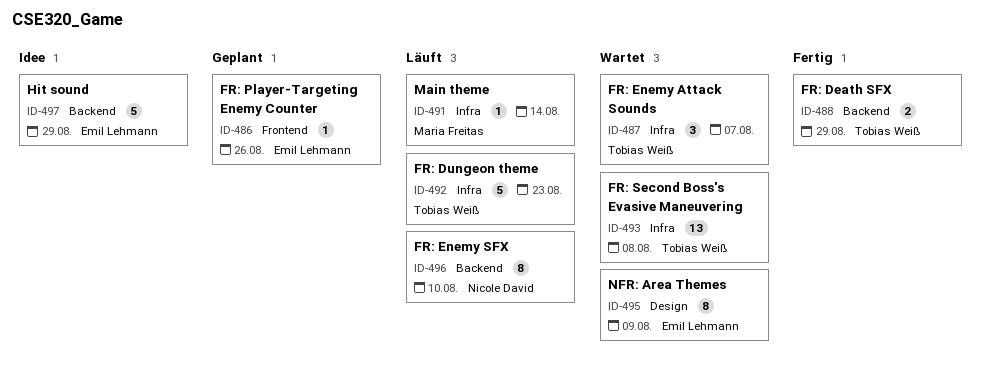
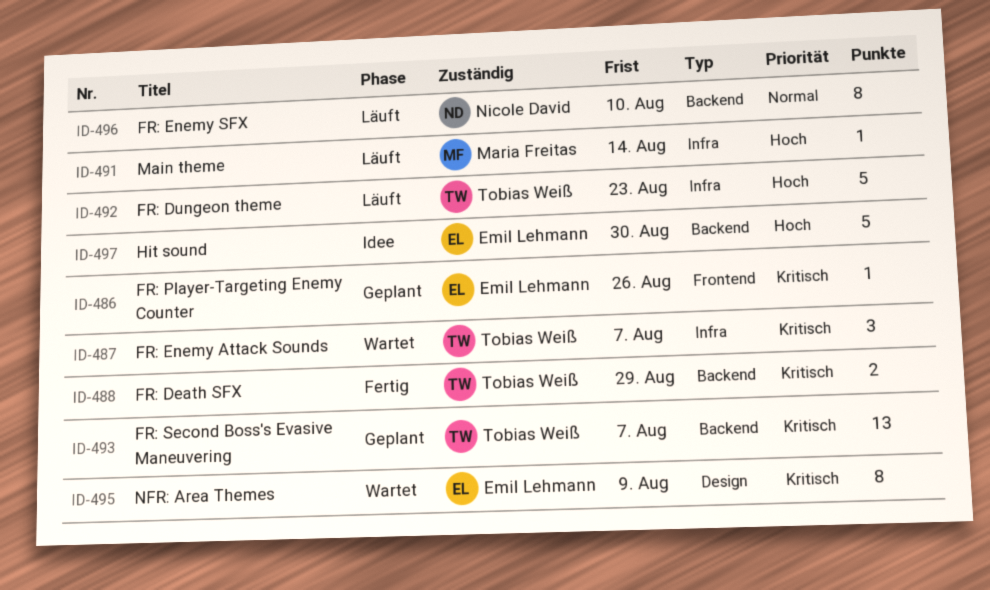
ID-493, status: Wartet -> Geplant
ID-493, label: Infra -> Backend
ID-493, due: Aug 8 -> Aug 7
ID-497, due: Aug 29 -> Aug 30

